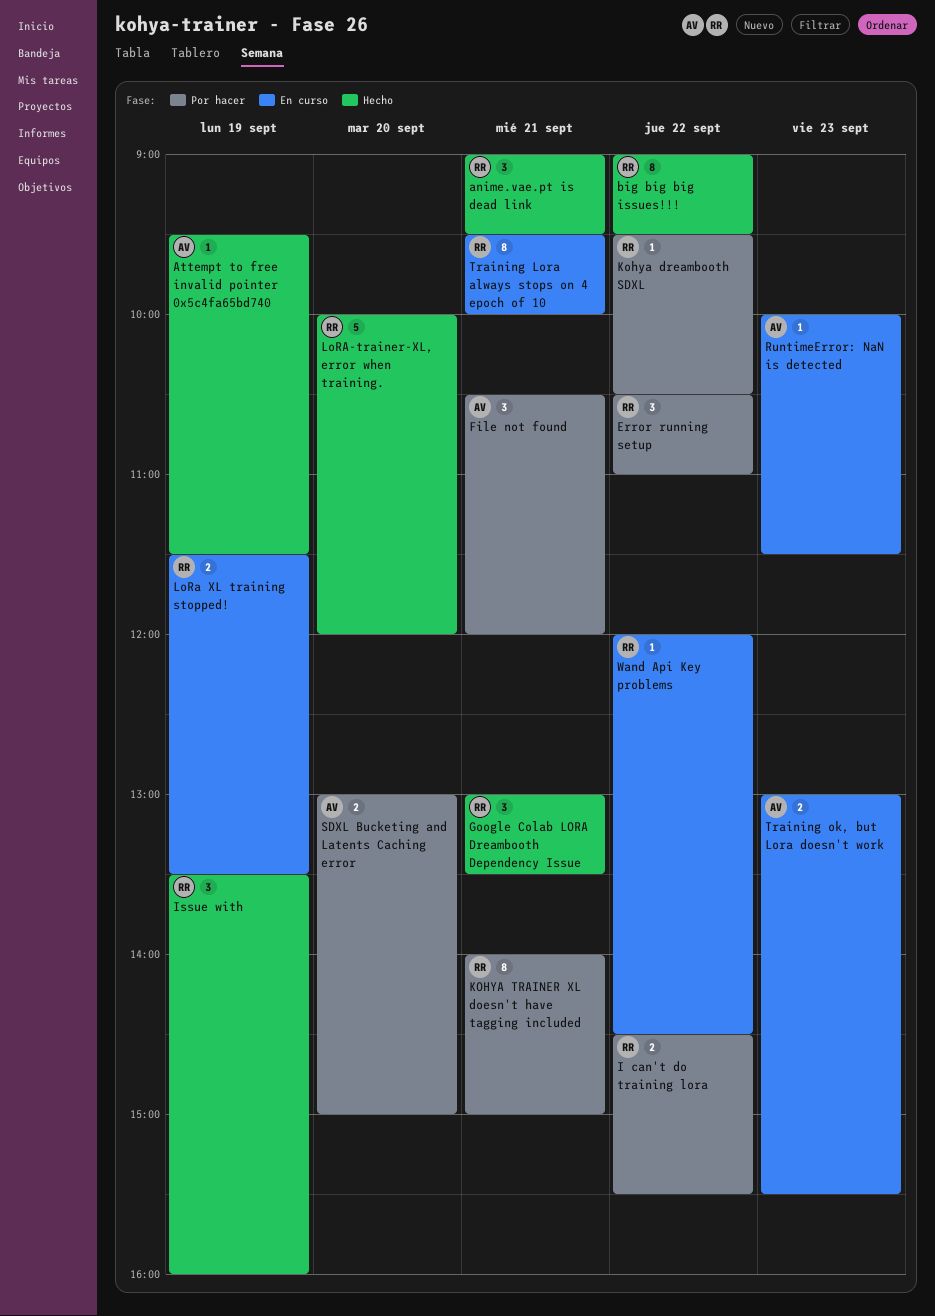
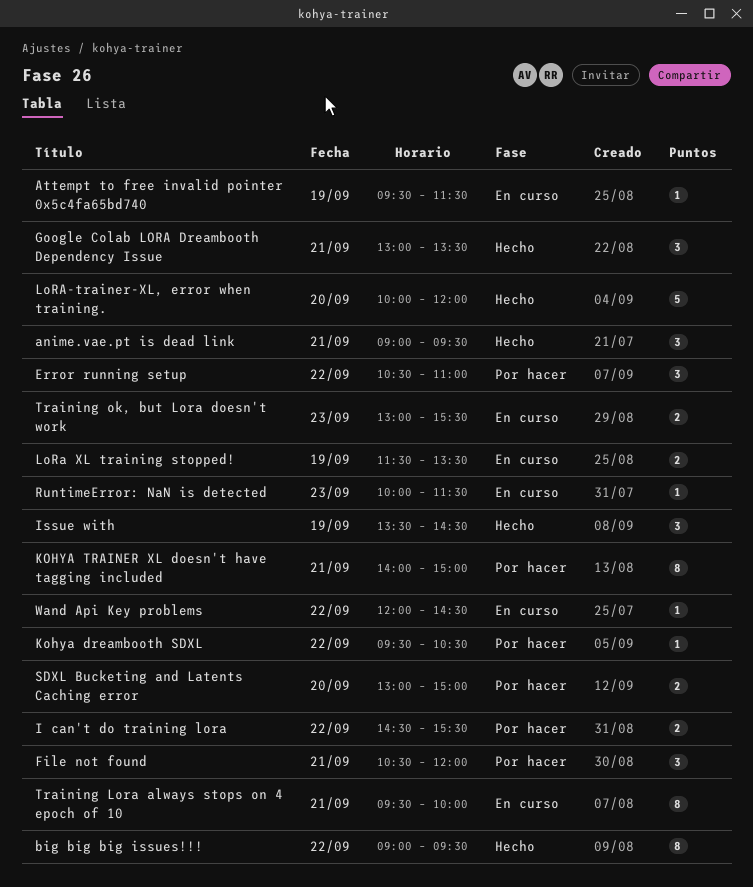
Attempt to free invalid pointer 0x5c4fa65bd740, status: Hecho -> En curso
Issue with, ends: 16:00 -> 14:30

